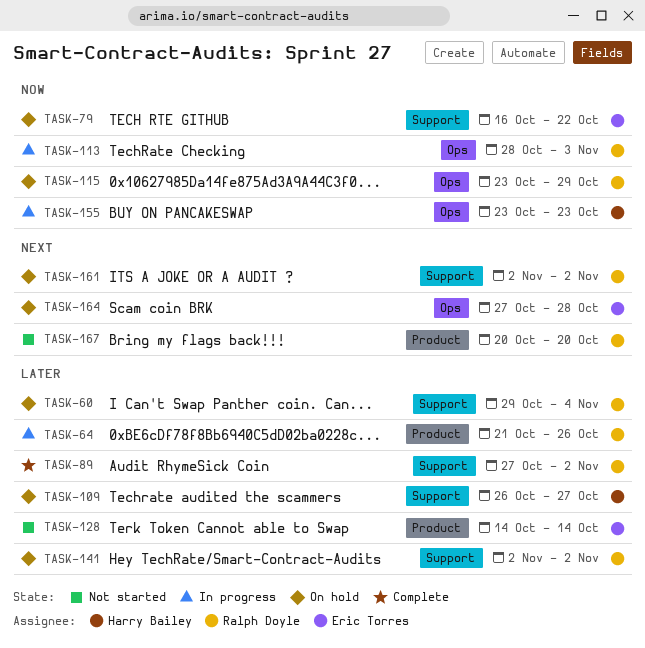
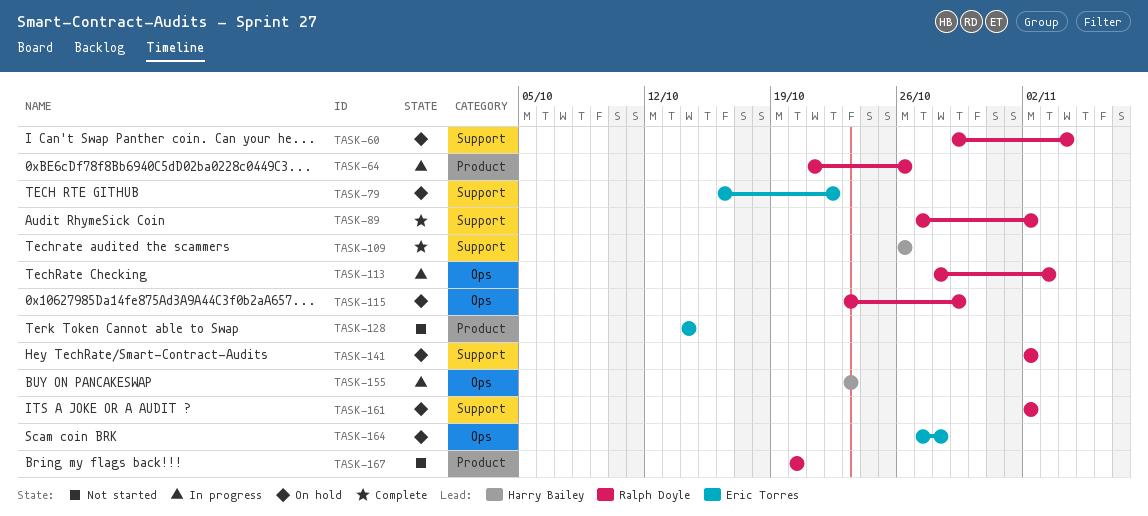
TASK-109, status: On hold -> Complete
TASK-109, due: Oct 27 -> Oct 26

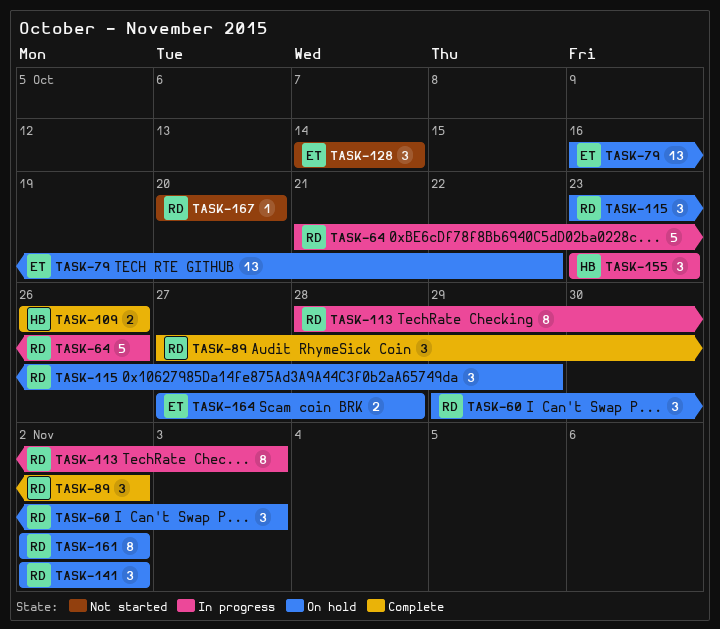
TASK-60, due: Nov 4 -> Nov 3

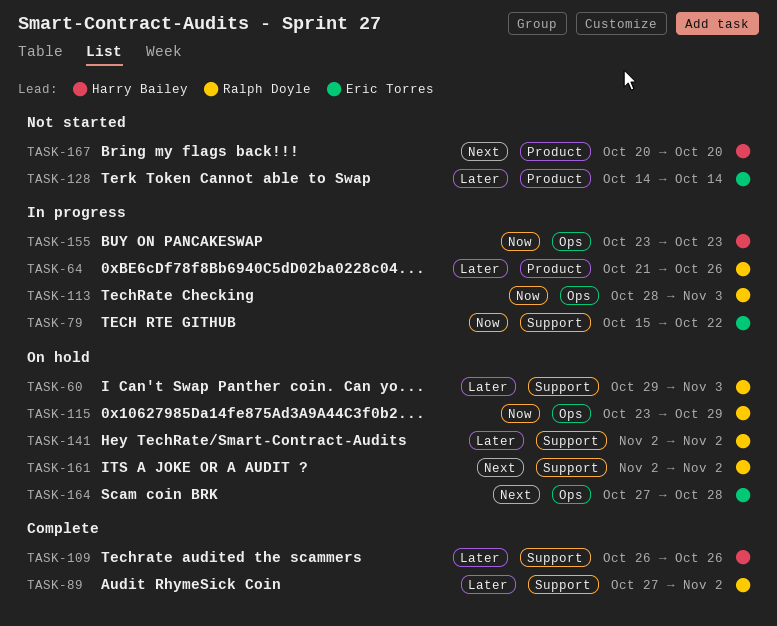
TASK-79, status: On hold -> In progress
TASK-79, start: Oct 16 -> Oct 15
TASK-167, owner: Ralph Doyle -> Harry Bailey

